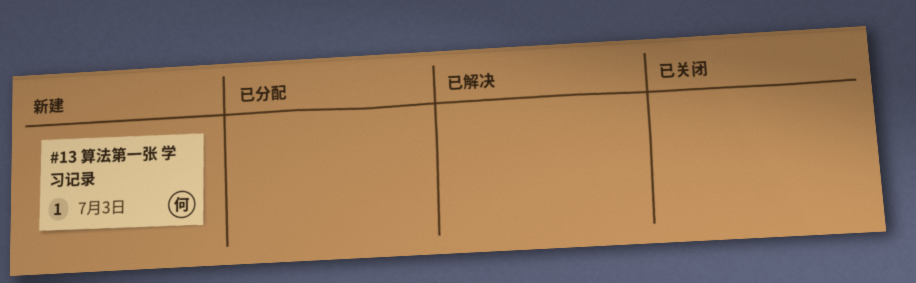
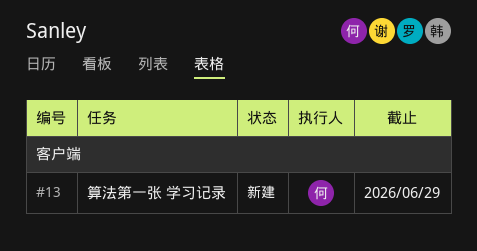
#13, due: Jul 3 -> Jun 29

